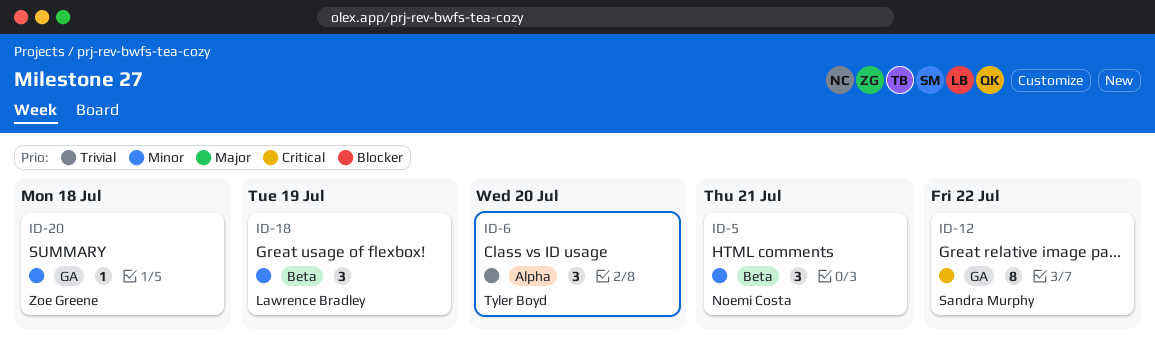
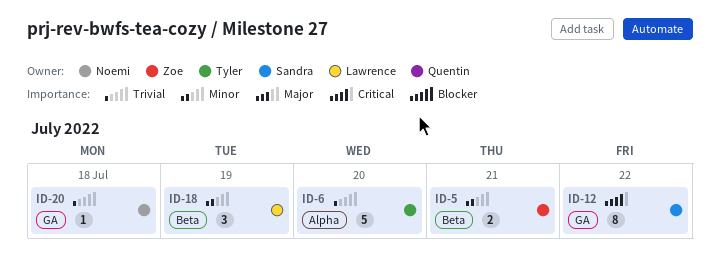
ID-5, owner: Noemi Costa -> Zoe Greene
ID-5, estimate: 3 -> 2
ID-6, estimate: 3 -> 5
ID-20, owner: Zoe Greene -> Noemi Costa
ID-20, priority: Minor -> Trivial

